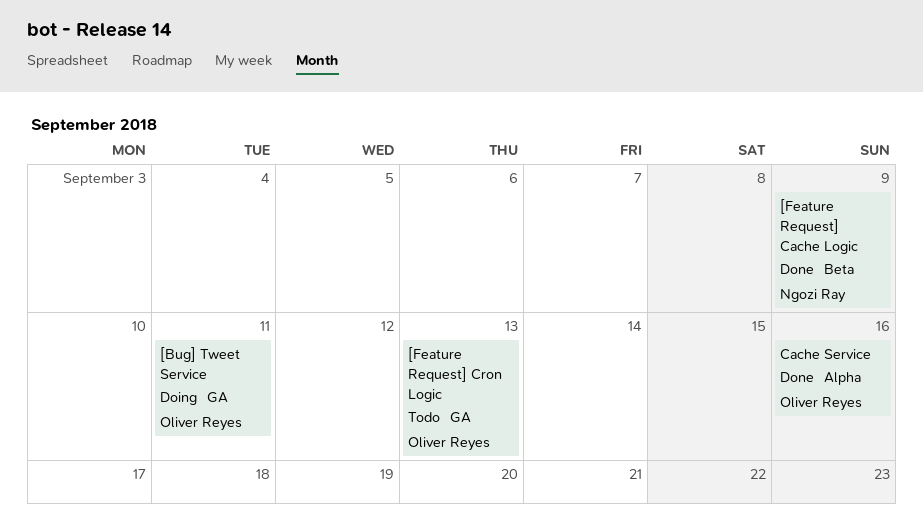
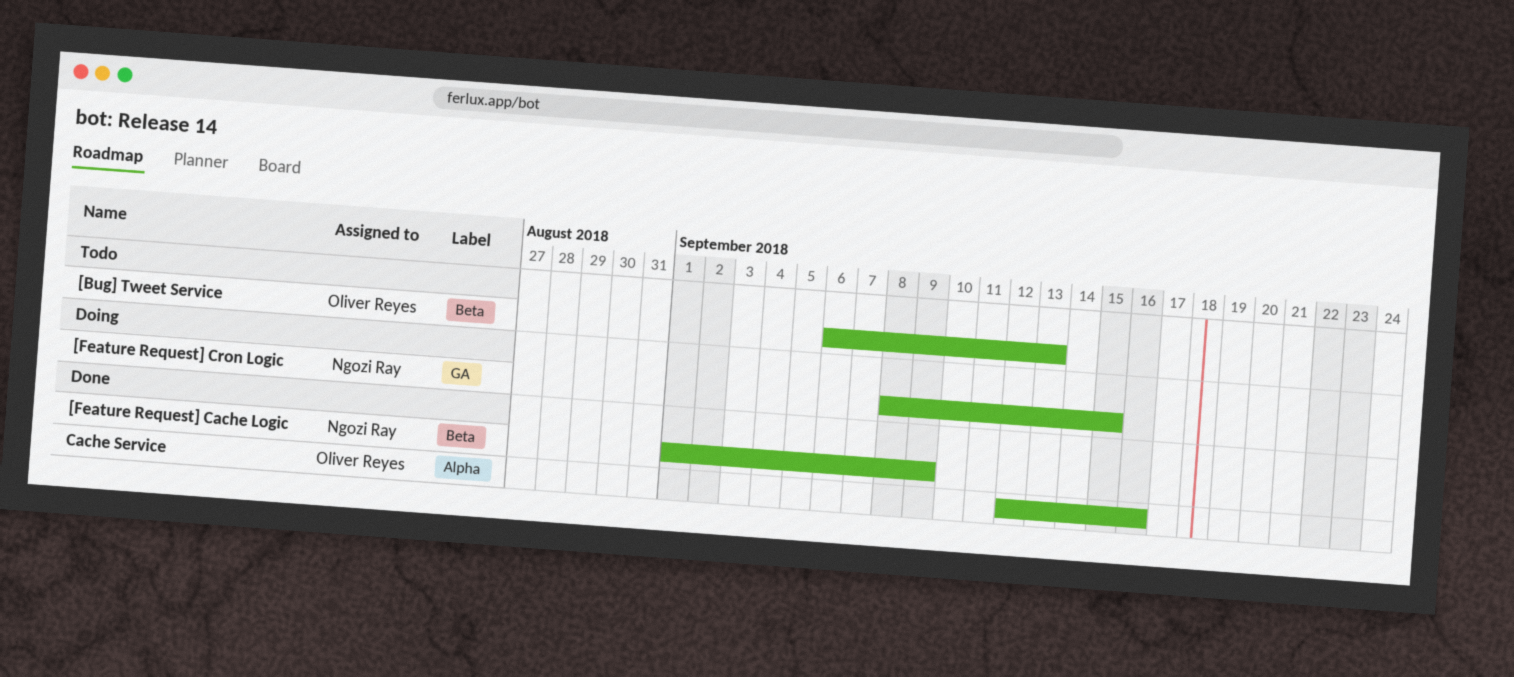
[Bug] Tweet Service, status: Doing -> Todo
[Bug] Tweet Service, label: GA -> Beta
[Bug] Tweet Service, due: Sep 11 -> Sep 13
[Feature Request] Cron Logic, status: Todo -> Doing
[Feature Request] Cron Logic, owner: Oliver Reyes -> Ngozi Ray
[Feature Request] Cron Logic, due: Sep 13 -> Sep 15

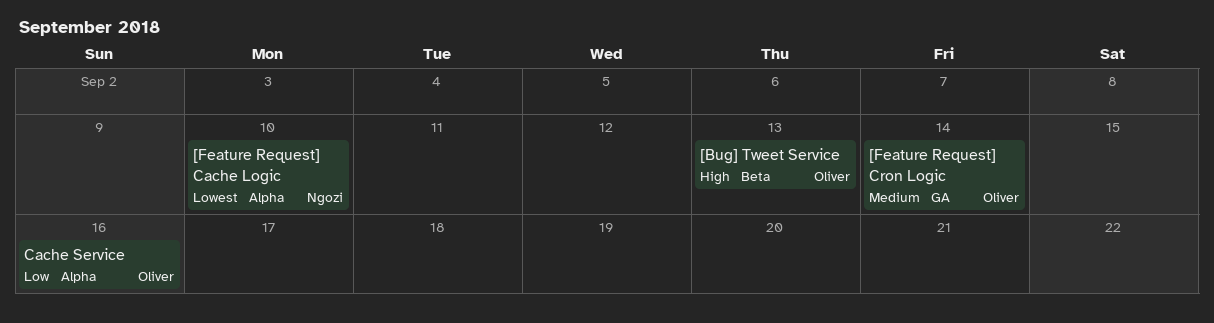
[Feature Request] Cache Logic, label: Beta -> Alpha
[Feature Request] Cache Logic, due: Sep 9 -> Sep 10
[Feature Request] Cron Logic, owner: Ngozi Ray -> Oliver Reyes
[Feature Request] Cron Logic, due: Sep 15 -> Sep 14

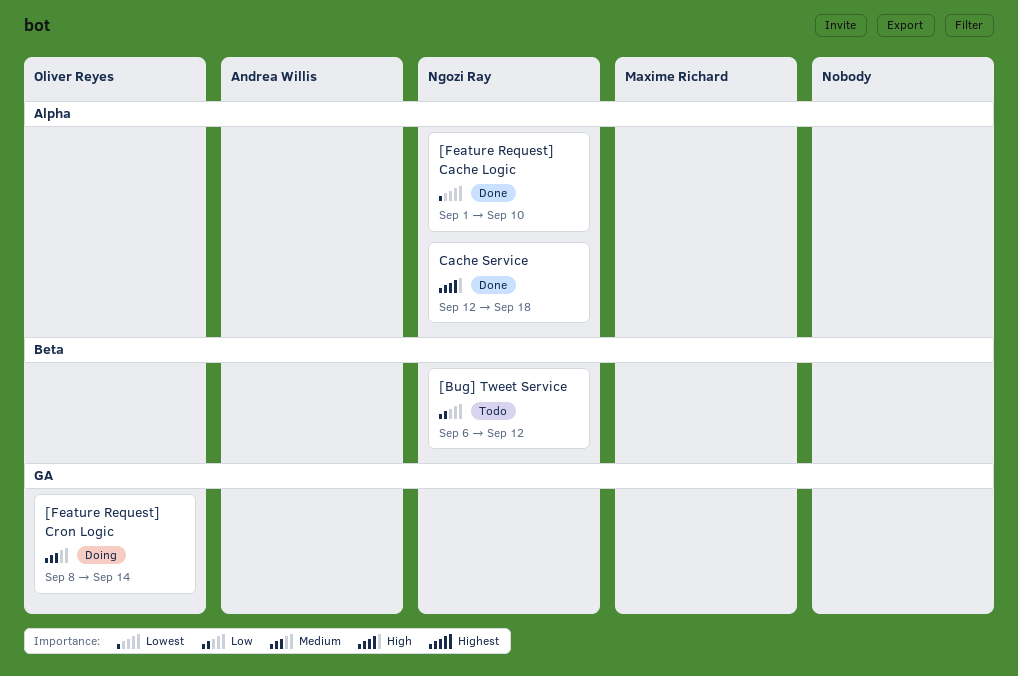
[Bug] Tweet Service, owner: Oliver Reyes -> Ngozi Ray
[Bug] Tweet Service, priority: High -> Low
[Bug] Tweet Service, due: Sep 13 -> Sep 12
Cache Service, owner: Oliver Reyes -> Ngozi Ray
Cache Service, priority: Low -> High
Cache Service, due: Sep 16 -> Sep 18

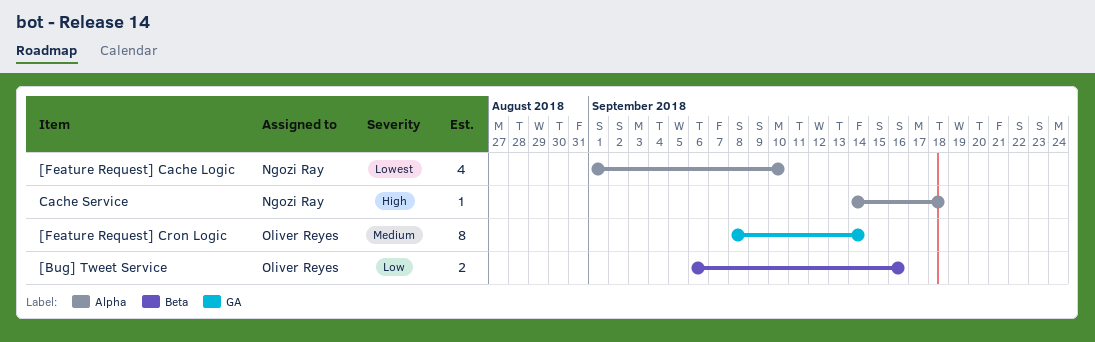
[Bug] Tweet Service, owner: Ngozi Ray -> Oliver Reyes
[Bug] Tweet Service, due: Sep 12 -> Sep 16
Cache Service, start: Sep 12 -> Sep 14

